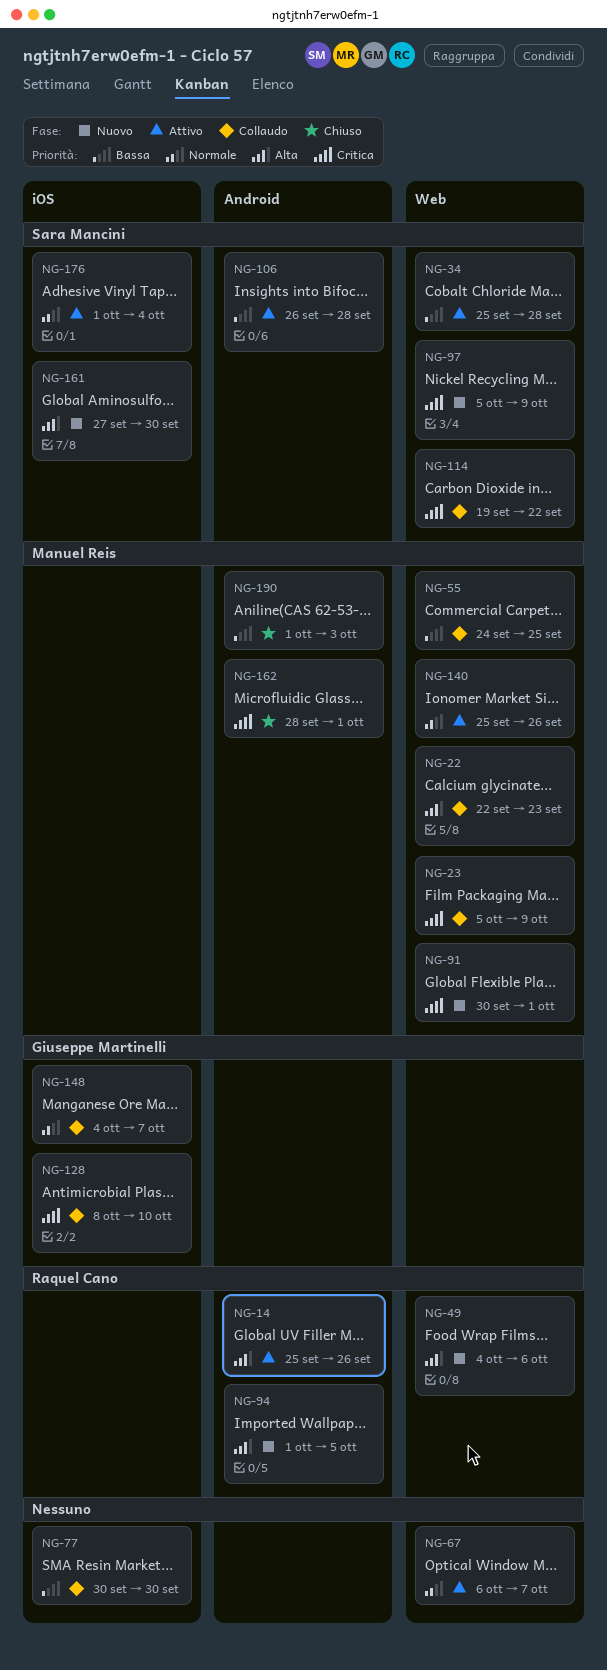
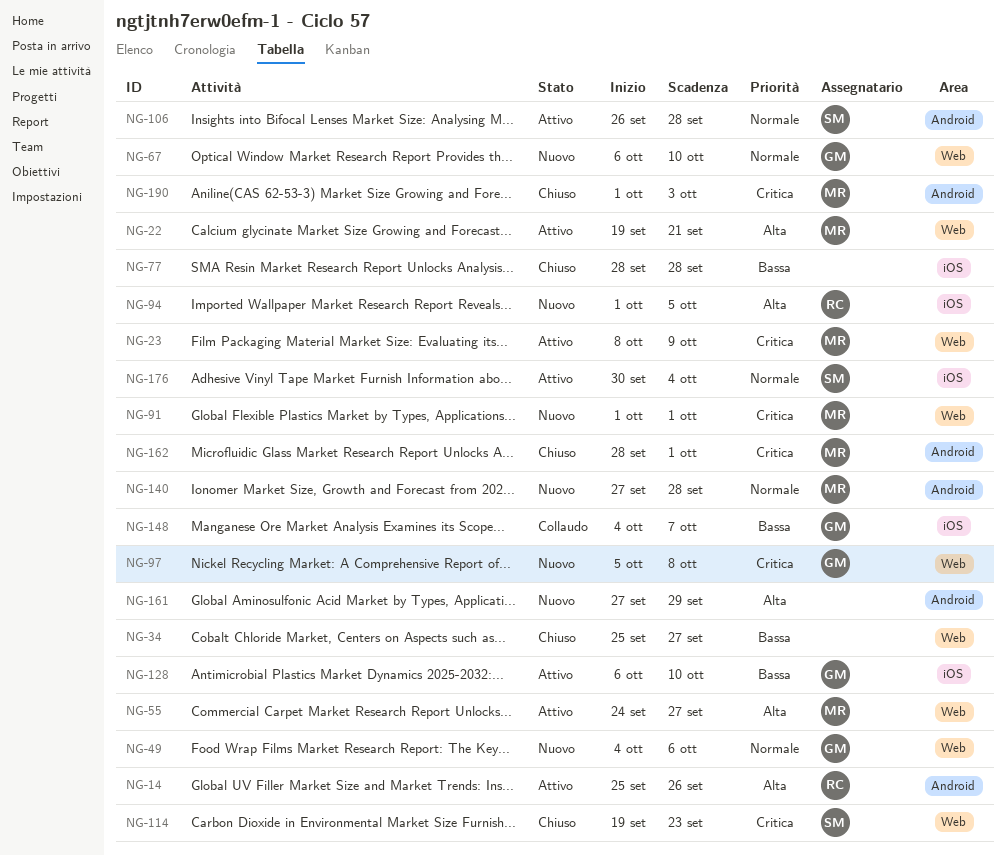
NG-22, status: Collaudo -> Attivo
NG-22, start: Sep 22 -> Sep 19
NG-22, due: Sep 23 -> Sep 21
NG-23, status: Collaudo -> Attivo
NG-23, start: Oct 5 -> Oct 8
NG-34, status: Attivo -> Chiuso
NG-34, owner: Sara Mancini -> none
NG-34, due: Sep 28 -> Sep 27
NG-49, owner: Raquel Cano -> Giuseppe Martinelli
NG-49, priority: Alta -> Normale
NG-55, status: Collaudo -> Attivo
NG-55, priority: Bassa -> Alta
NG-55, due: Sep 25 -> Sep 27
NG-67, status: Attivo -> Nuovo
NG-67, owner: none -> Giuseppe Martinelli
NG-67, due: Oct 7 -> Oct 10
NG-77, status: Collaudo -> Chiuso
NG-77, start: Sep 30 -> Sep 28
NG-77, due: Sep 30 -> Sep 28
NG-91, start: Sep 30 -> Oct 1
NG-94, label: Android -> iOS
NG-97, owner: Sara Mancini -> Giuseppe Martinelli
NG-97, due: Oct 9 -> Oct 8
NG-106, priority: Bassa -> Normale
NG-114, status: Collaudo -> Chiuso
NG-114, due: Sep 22 -> Sep 23
NG-128, status: Collaudo -> Attivo
NG-128, priority: Critica -> Bassa
NG-128, start: Oct 8 -> Oct 6
NG-140, status: Attivo -> Nuovo
NG-140, label: Web -> Android
NG-140, start: Sep 25 -> Sep 27
NG-140, due: Sep 26 -> Sep 28
NG-148, priority: Normale -> Bassa
NG-161, owner: Sara Mancini -> none
NG-161, label: iOS -> Android
NG-161, due: Sep 30 -> Sep 29
NG-176, start: Oct 1 -> Sep 30
NG-190, priority: Bassa -> Critica

